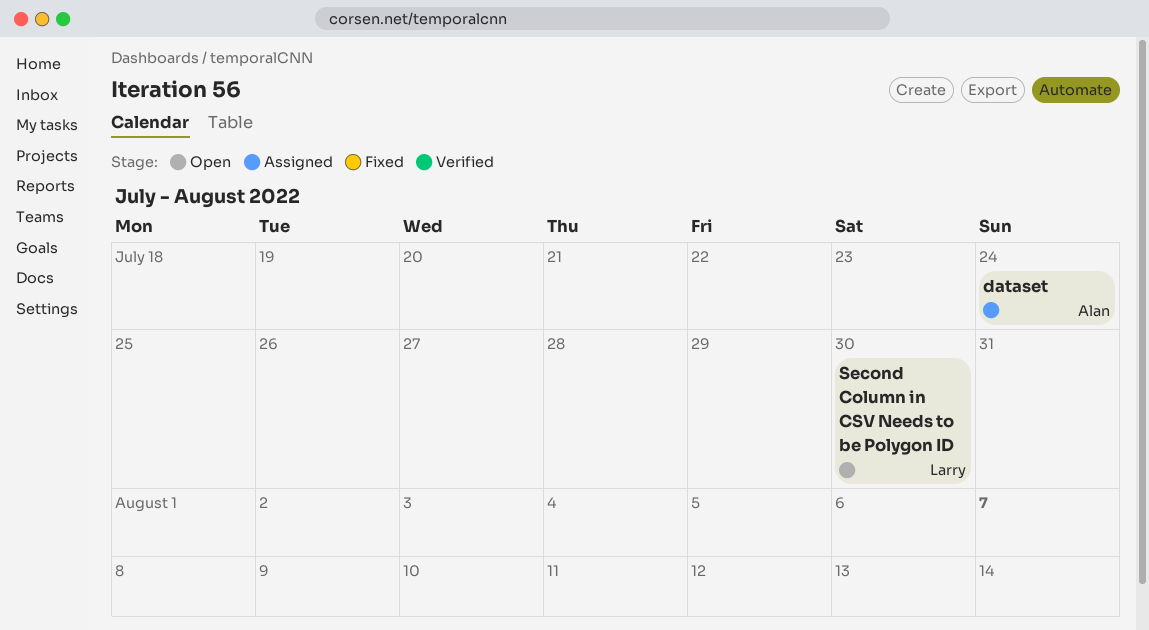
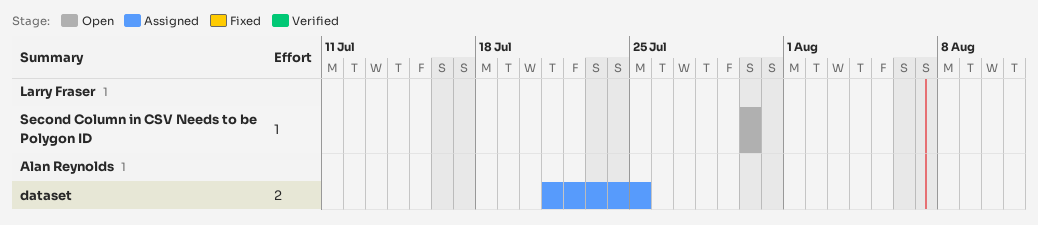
dataset, due: Jul 24 -> Jul 25

